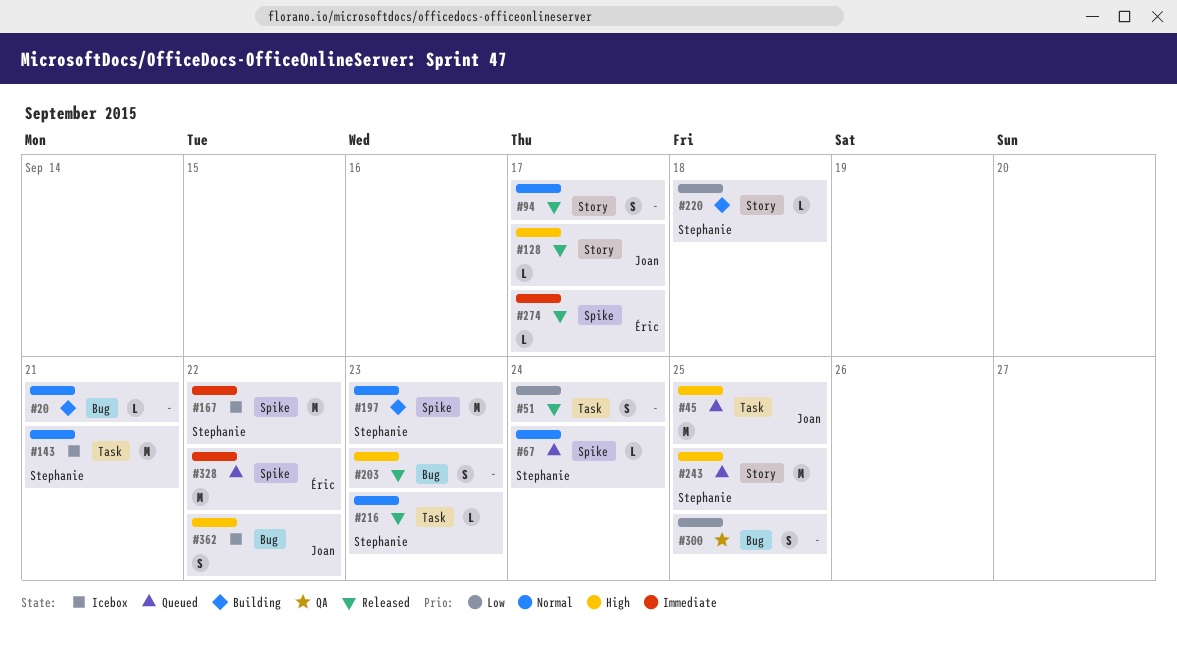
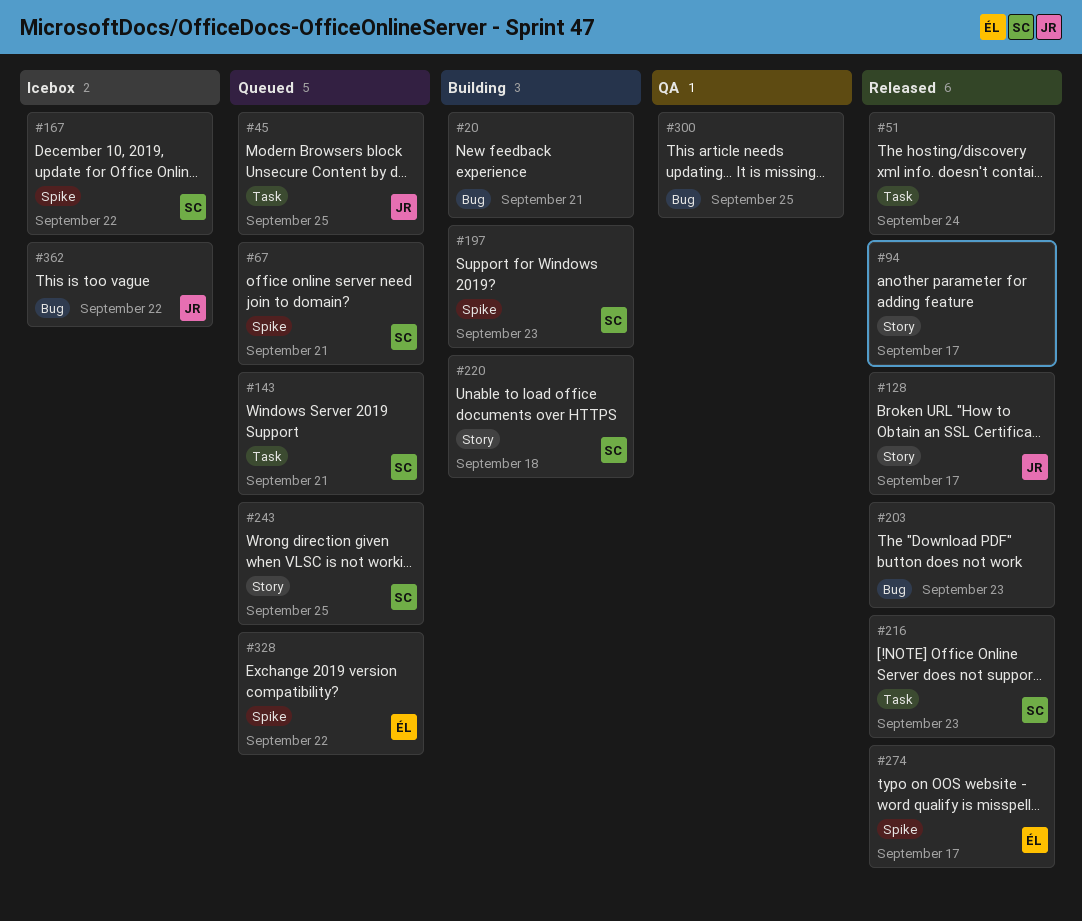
#67, due: Sep 24 -> Sep 21
#143, status: Icebox -> Queued

